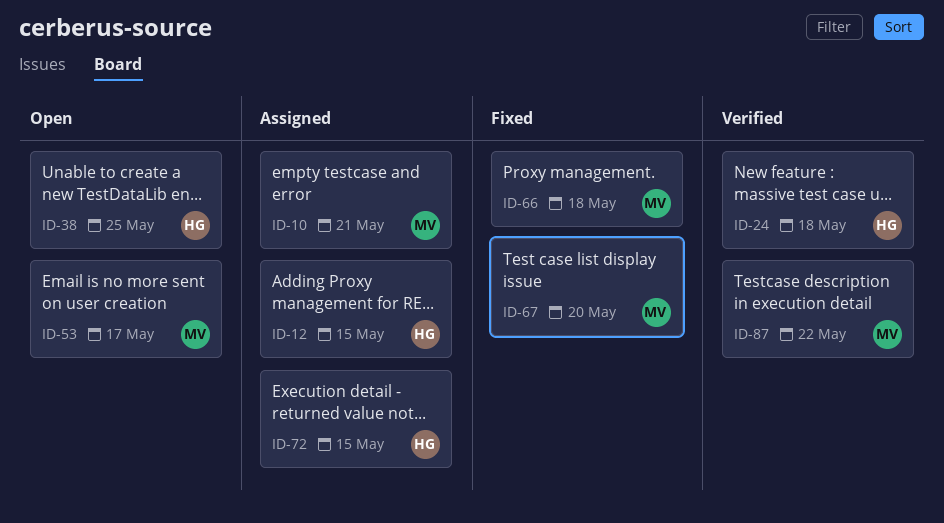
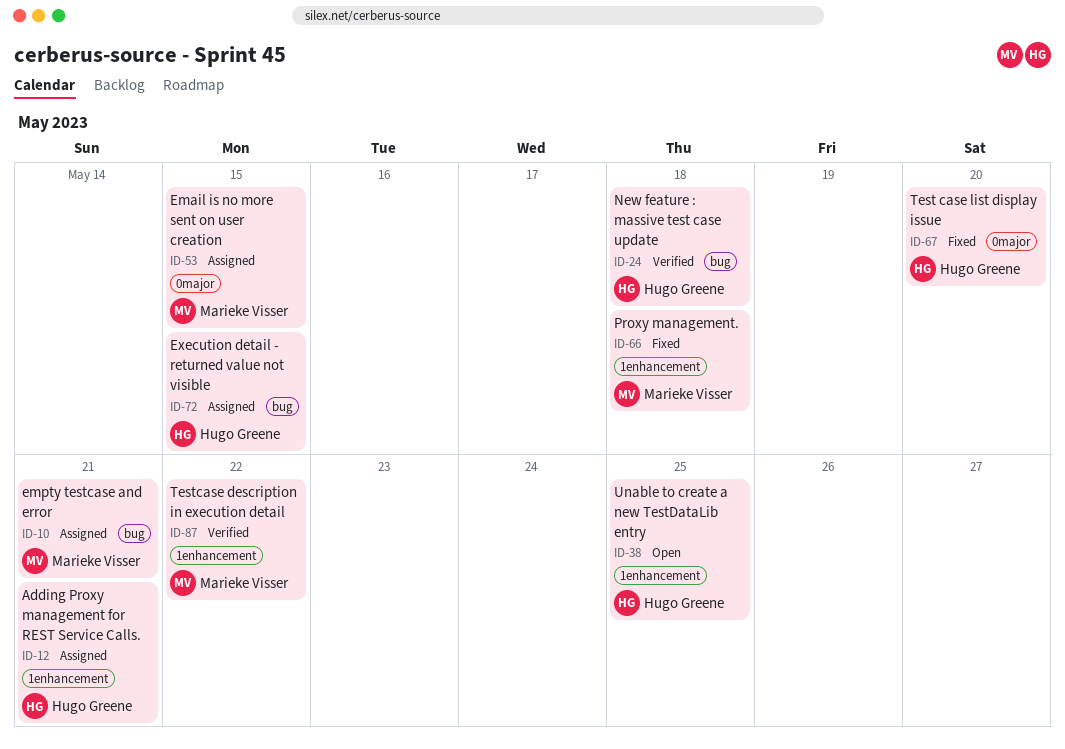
ID-12, due: May 15 -> May 21
ID-53, status: Open -> Assigned
ID-53, due: May 17 -> May 15
ID-67, owner: Marieke Visser -> Hugo Greene

